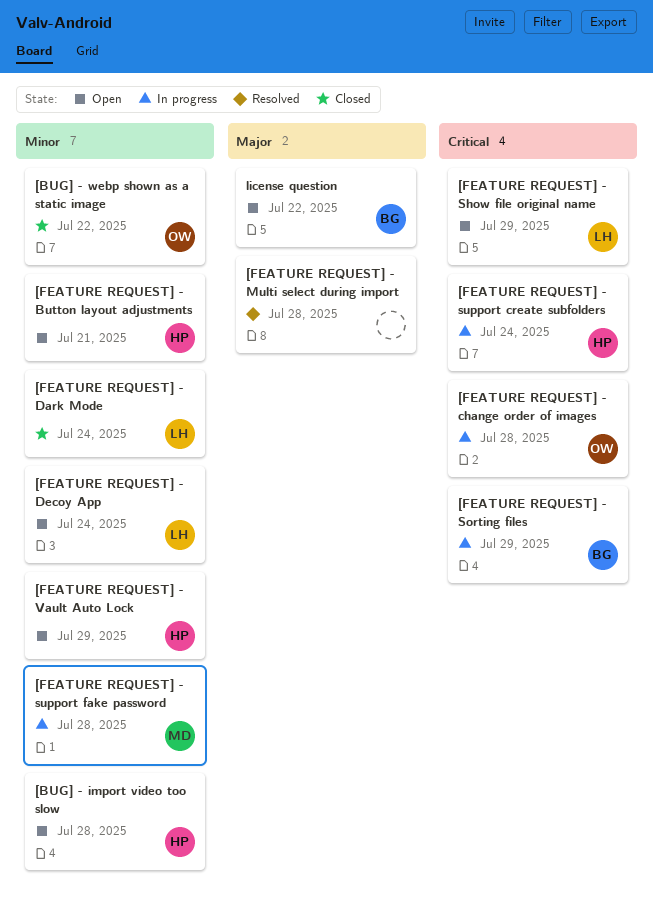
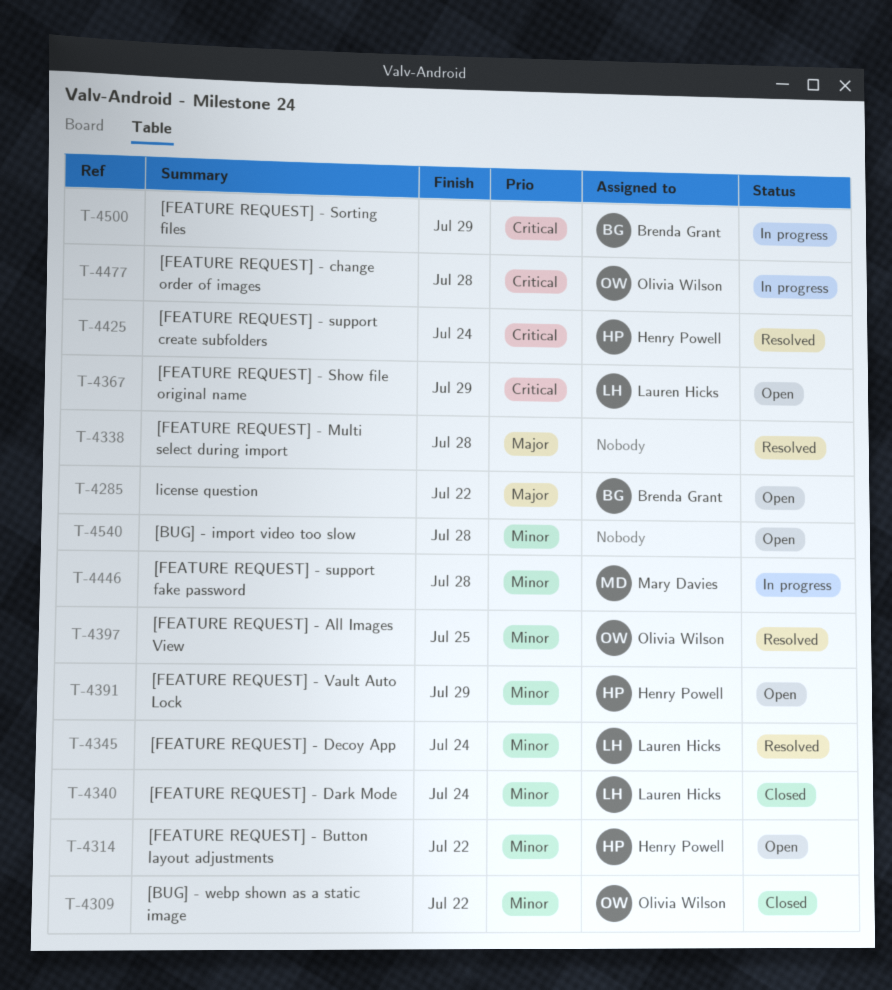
[BUG] - import video too slow, owner: Henry Powell -> none
[FEATURE REQUEST] - All Images View: none -> present
[FEATURE REQUEST] - Button layout adjustments, due: Jul 21 -> Jul 22
[FEATURE REQUEST] - Decoy App, status: Open -> Resolved
[FEATURE REQUEST] - support create subfolders, status: In progress -> Resolved

